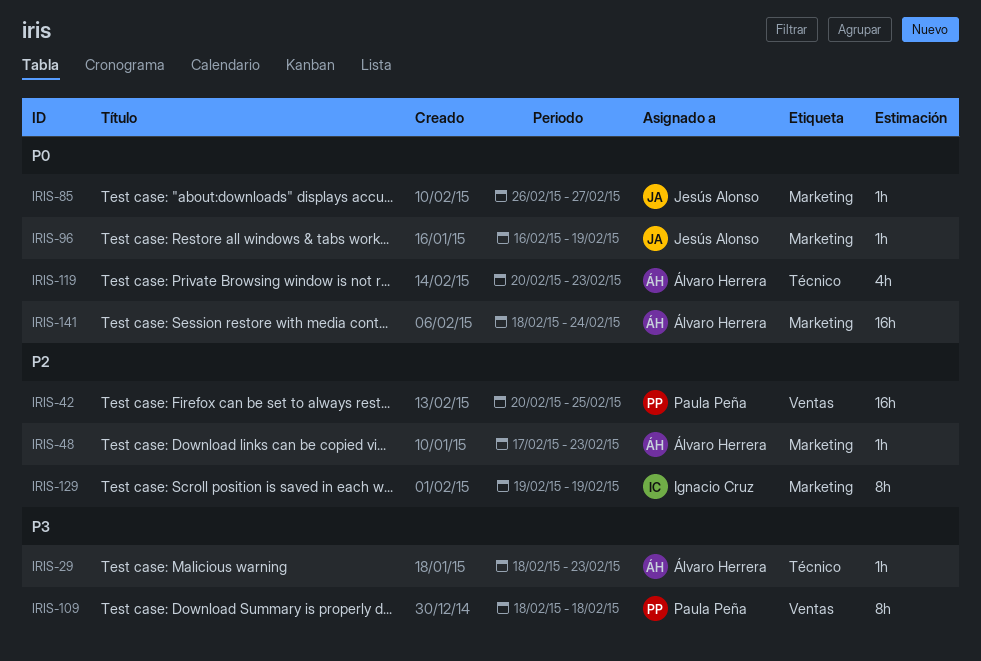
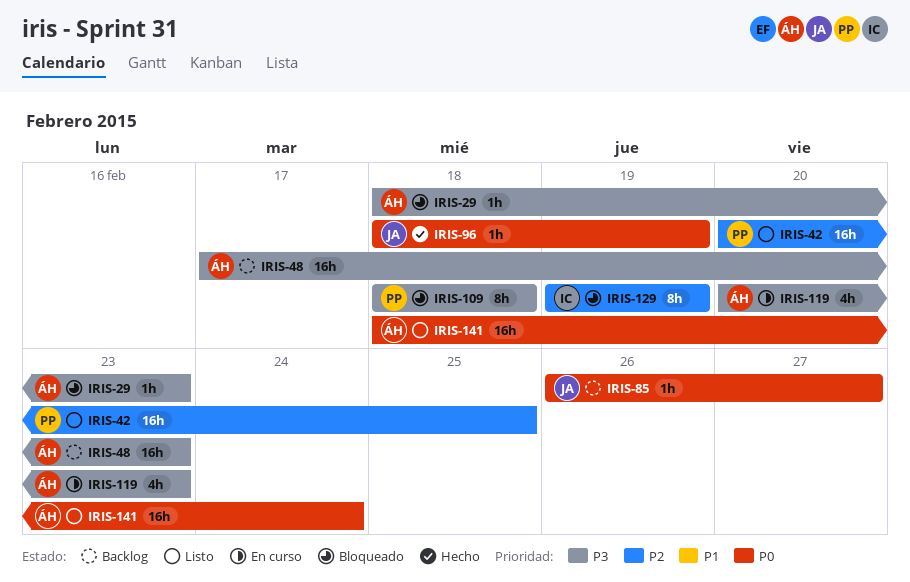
IRIS-48, priority: P2 -> P3
IRIS-48, estimate: 1h -> 16h
IRIS-96, start: Feb 16 -> Feb 18
IRIS-119, priority: P0 -> P3

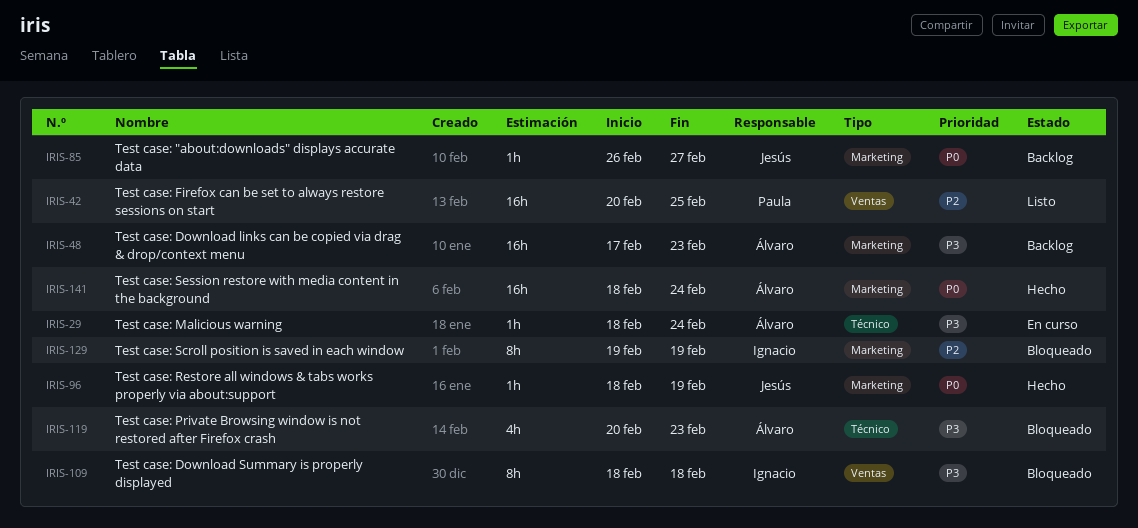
IRIS-29, status: Bloqueado -> En curso
IRIS-29, due: Feb 23 -> Feb 24
IRIS-109, owner: Paula -> Ignacio
IRIS-119, status: En curso -> Bloqueado
IRIS-141, status: Listo -> Hecho

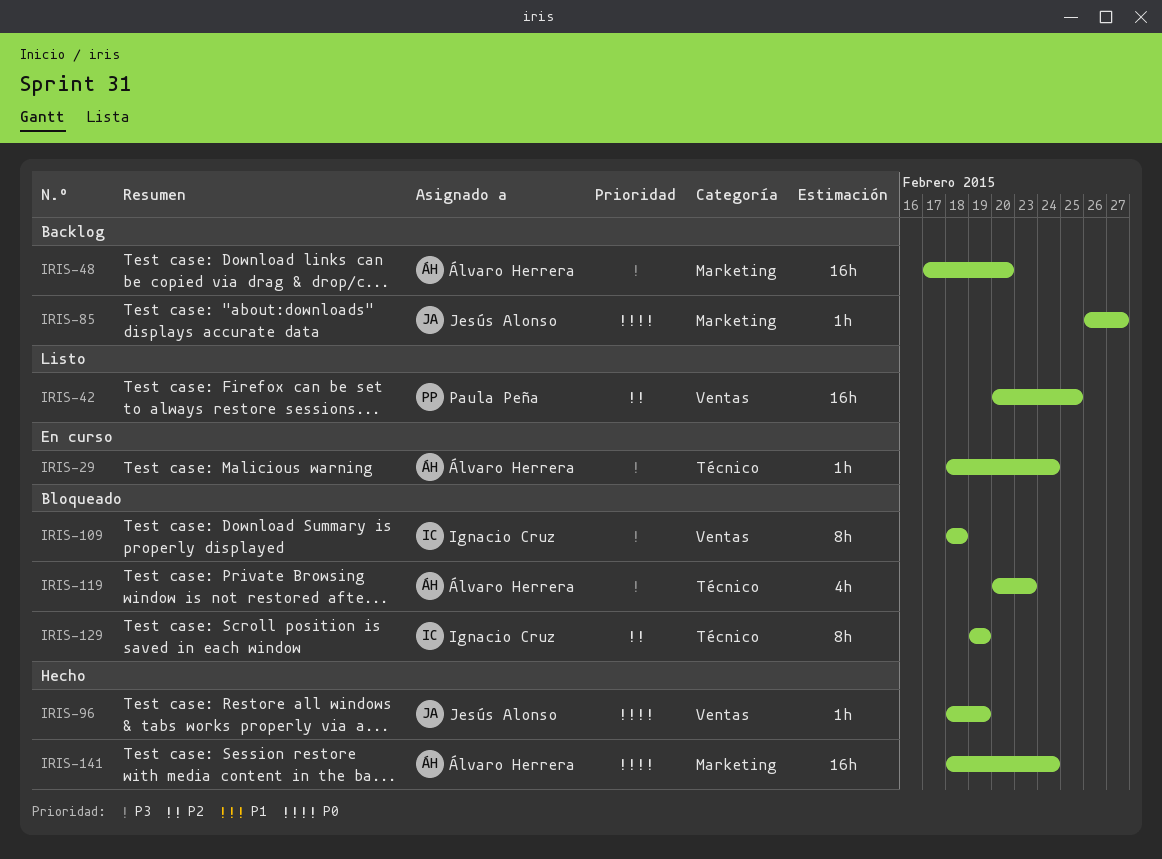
IRIS-48, due: Feb 23 -> Feb 20
IRIS-96, label: Marketing -> Ventas
IRIS-129, label: Marketing -> Técnico

